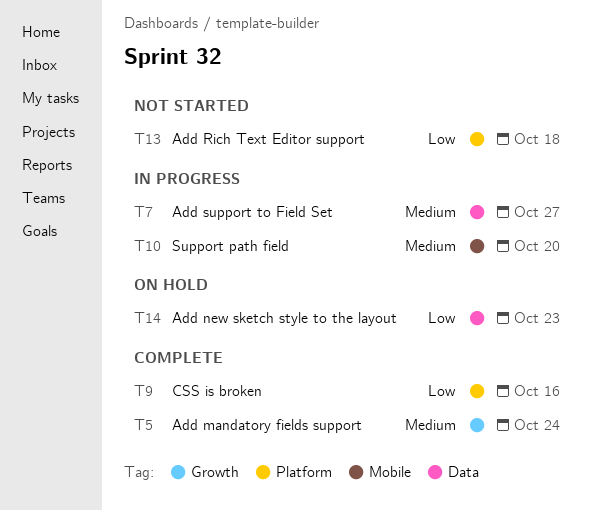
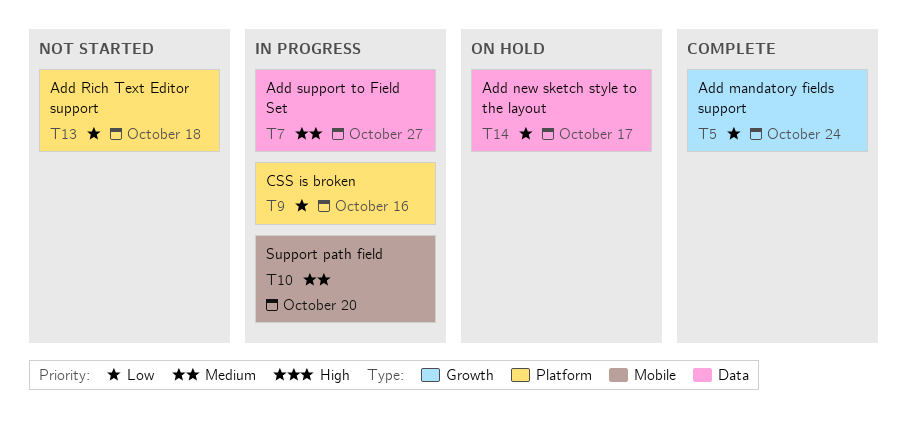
T5, priority: Medium -> Low
T9, status: Complete -> In progress
T14, due: Oct 23 -> Oct 17

